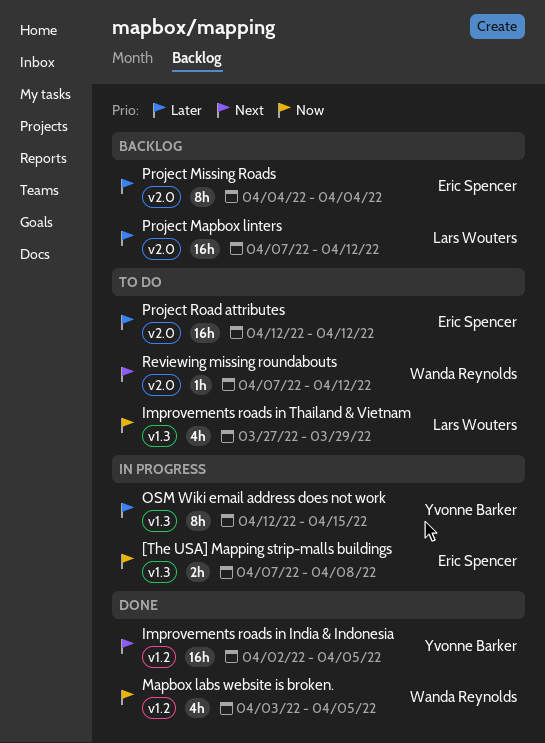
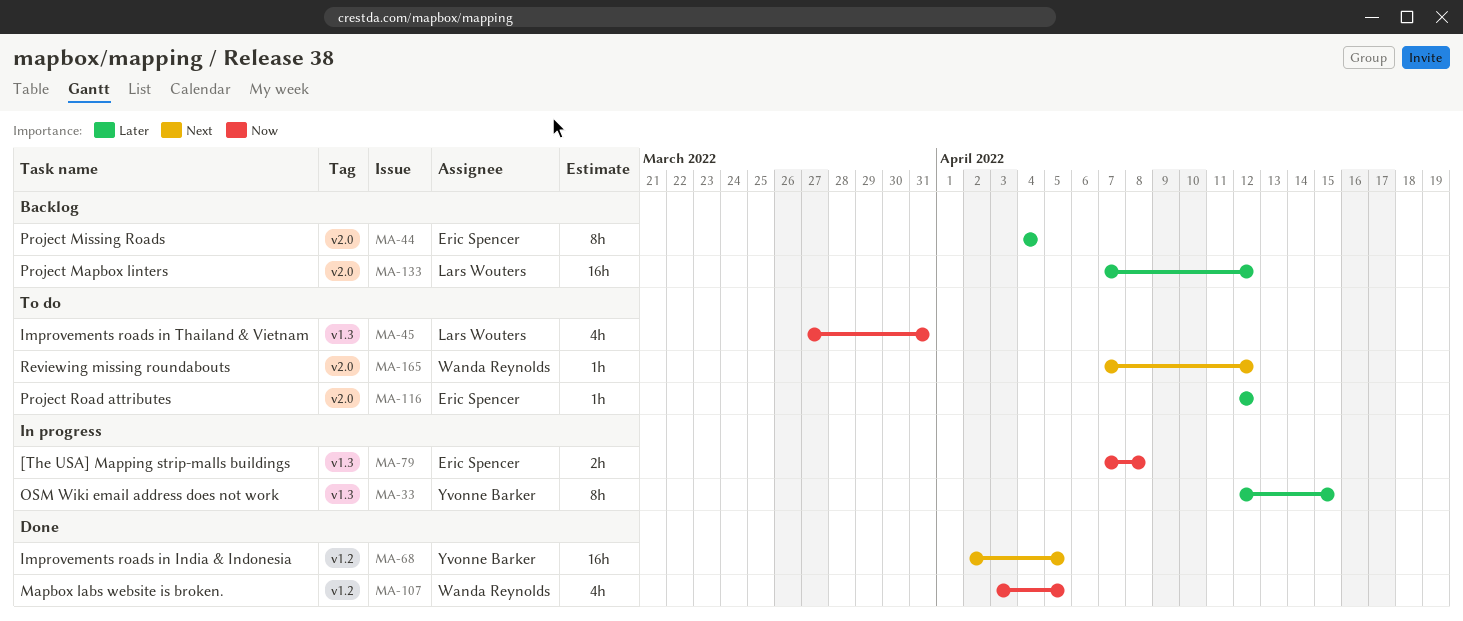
Improvements roads in Thailand & Vietnam, due: Mar 29 -> Mar 31
Project Road attributes, estimate: 16h -> 1h

